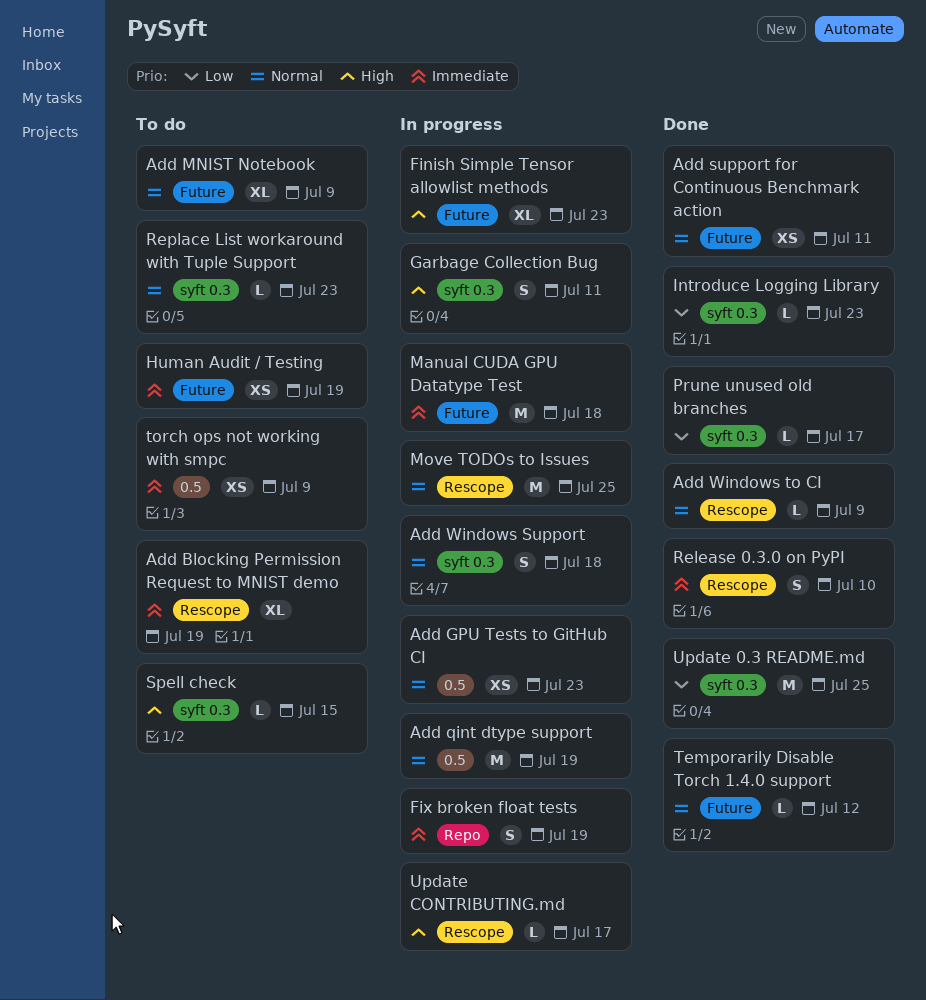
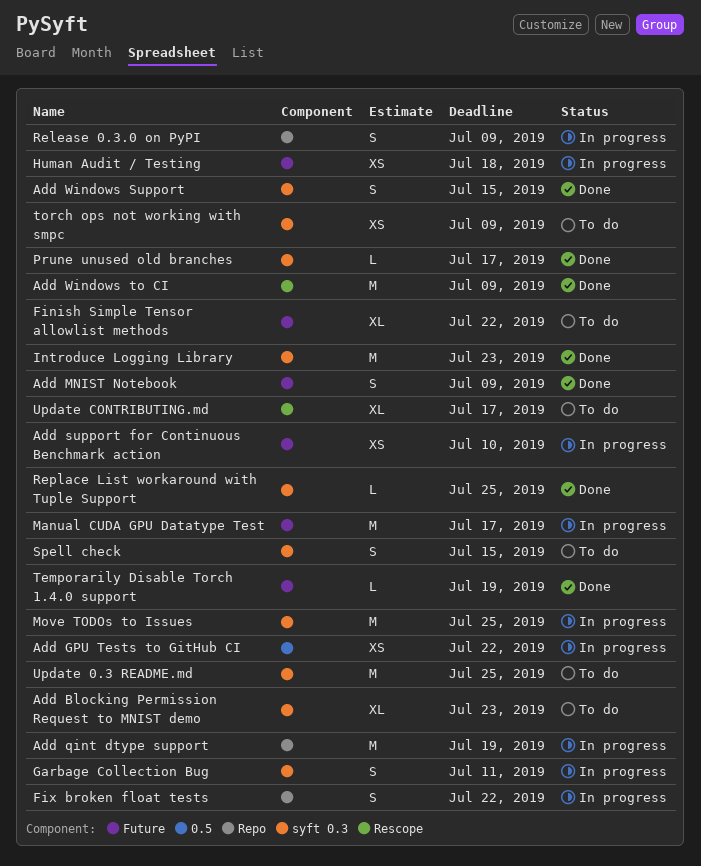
Add Blocking Permission Request to MNIST demo, label: Rescope -> syft 0.3
Add Blocking Permission Request to MNIST demo, due: Jul 19 -> Jul 23
Add GPU Tests to GitHub CI, due: Jul 23 -> Jul 22
Add MNIST Notebook, status: To do -> Done
Add MNIST Notebook, estimate: XL -> S
Add qint dtype support, label: 0.5 -> Repo
Add support for Continuous Benchmark action, status: Done -> In progress
Add support for Continuous Benchmark action, due: Jul 11 -> Jul 10
Add Windows Support, status: In progress -> Done
Add Windows Support, due: Jul 18 -> Jul 15
Add Windows to CI, estimate: L -> M
Finish Simple Tensor allowlist methods, status: In progress -> To do
Finish Simple Tensor allowlist methods, due: Jul 23 -> Jul 22
Fix broken float tests, due: Jul 19 -> Jul 22
Human Audit / Testing, status: To do -> In progress
Human Audit / Testing, due: Jul 19 -> Jul 18
Introduce Logging Library, estimate: L -> M
Manual CUDA GPU Datatype Test, due: Jul 18 -> Jul 17
Move TODOs to Issues, label: Rescope -> syft 0.3
Release 0.3.0 on PyPI, status: Done -> In progress
Release 0.3.0 on PyPI, label: Rescope -> Repo
Release 0.3.0 on PyPI, due: Jul 10 -> Jul 9
Replace List workaround with Tuple Support, status: To do -> Done
Replace List workaround with Tuple Support, due: Jul 23 -> Jul 25
Spell check, estimate: L -> S
Temporarily Disable Torch 1.4.0 support, due: Jul 12 -> Jul 19
torch ops not working with smpc, label: 0.5 -> syft 0.3
Update 0.3 README.md, status: Done -> To do
Update CONTRIBUTING.md, status: In progress -> To do
Update CONTRIBUTING.md, estimate: L -> XL

